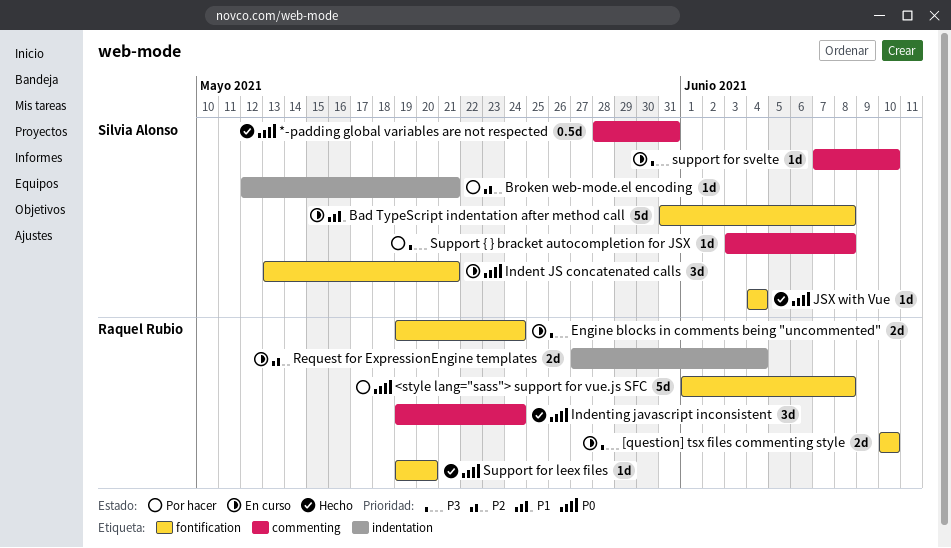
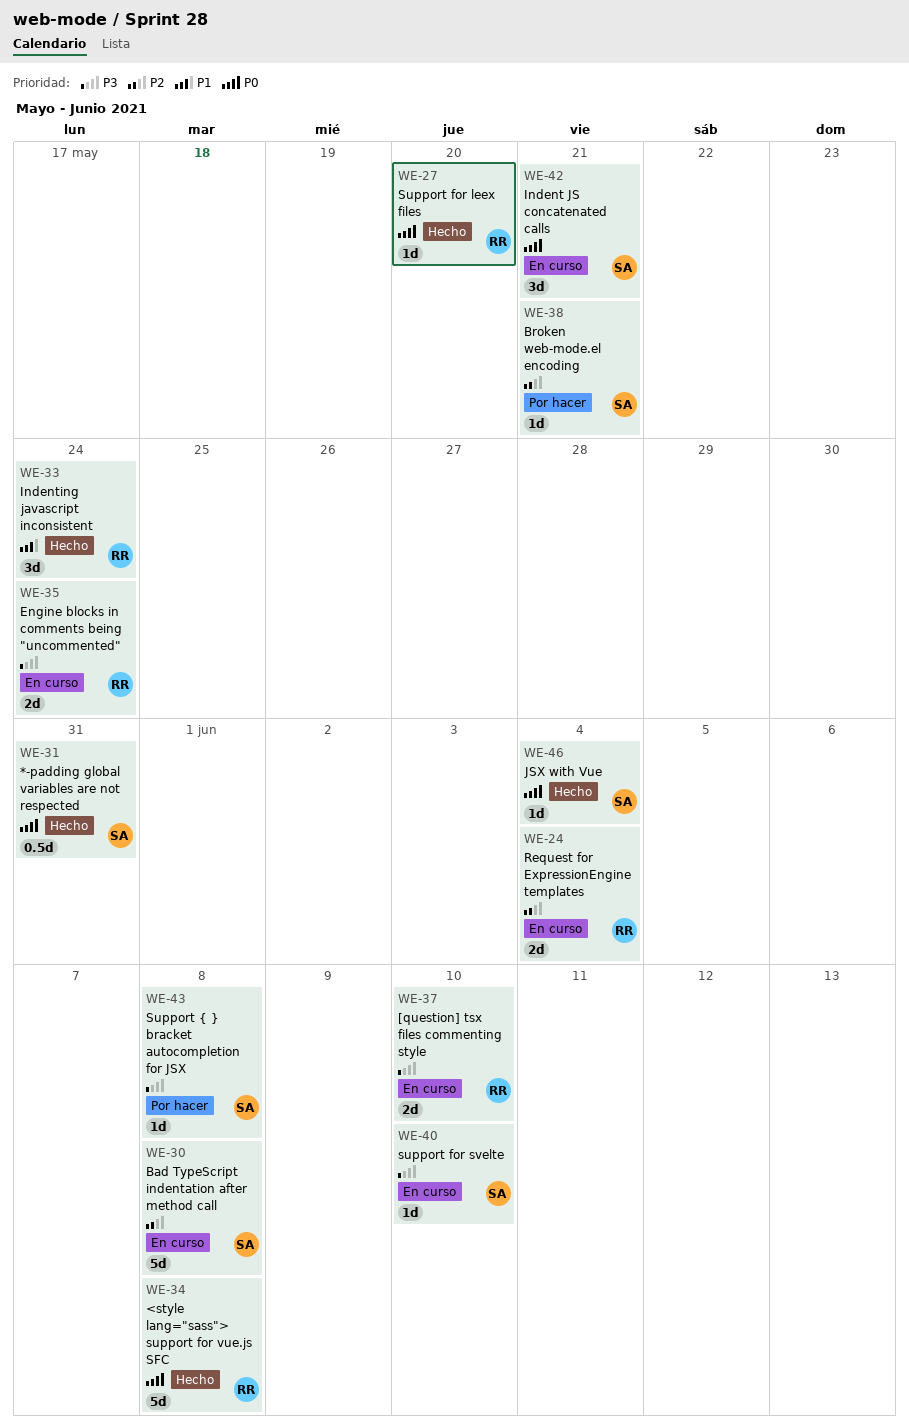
<style lang="sass"> support for vue.js SFC, status: Por hacer -> Hecho
Bad TypeScript indentation after method call, priority: P1 -> P2
Indenting javascript inconsistent, priority: P0 -> P1

